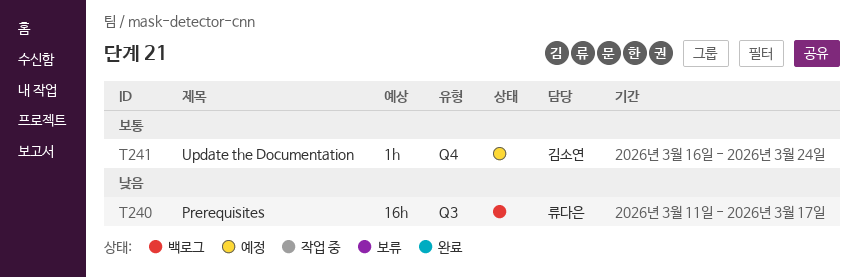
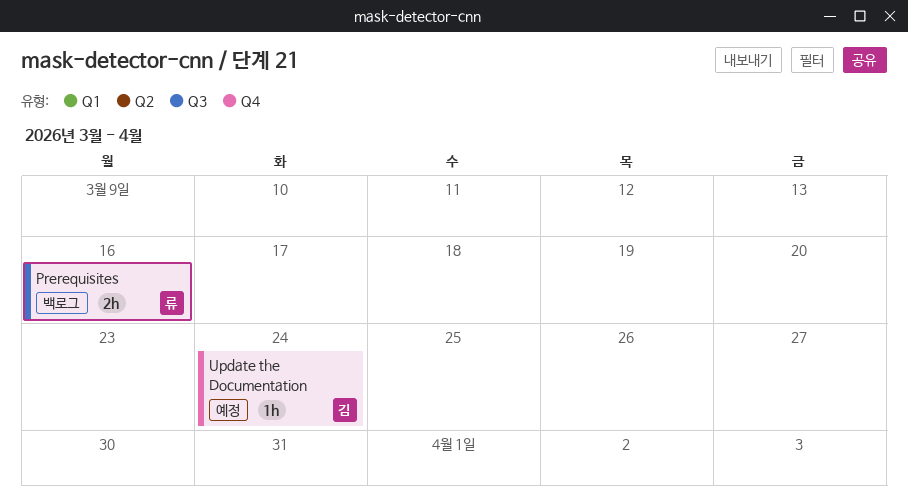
Prerequisites, estimate: 16h -> 2h
Prerequisites, due: Mar 17 -> Mar 16

